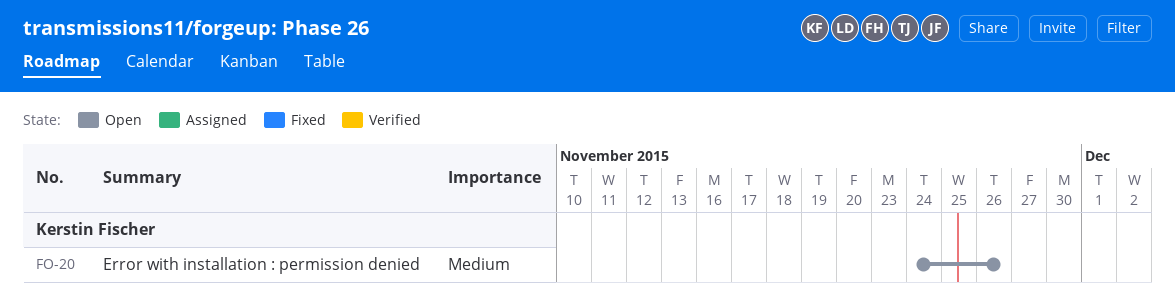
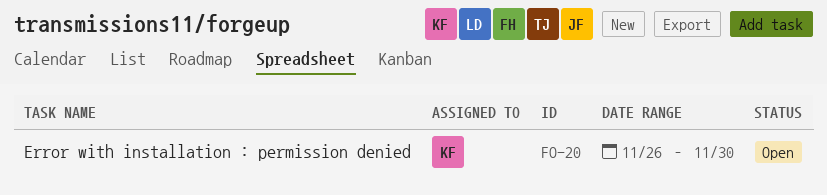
FO-20, start: Nov 24 -> Nov 26
FO-20, due: Nov 26 -> Nov 30

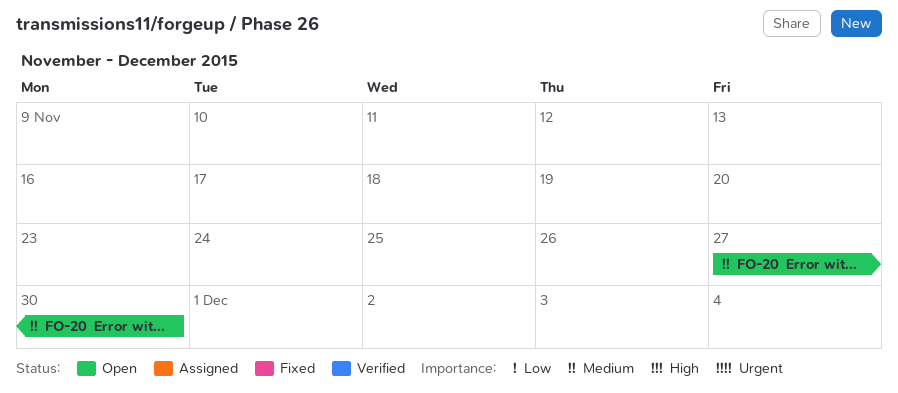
FO-20, start: Nov 26 -> Nov 27

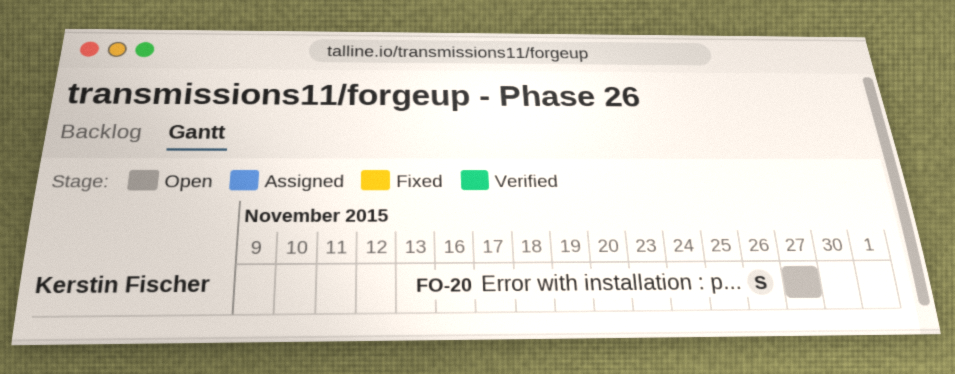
FO-20, due: Nov 30 -> Nov 27

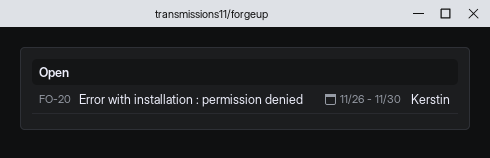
FO-20, start: Nov 27 -> Nov 26
FO-20, due: Nov 27 -> Nov 30

